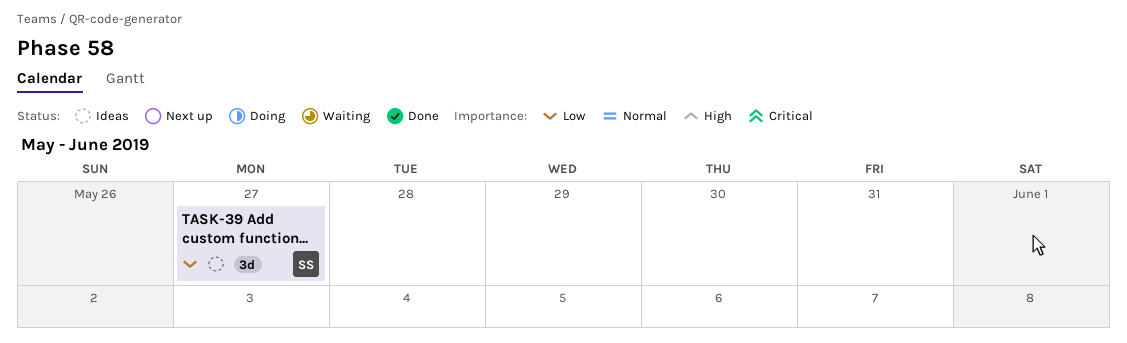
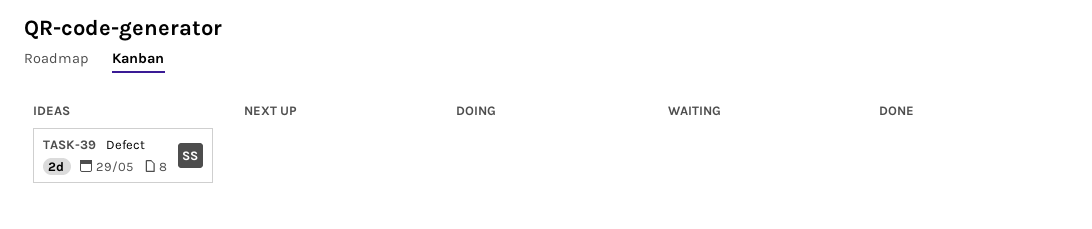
TASK-39, estimate: 3d -> 2d
TASK-39, due: May 27 -> May 29

